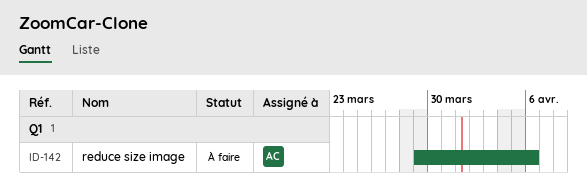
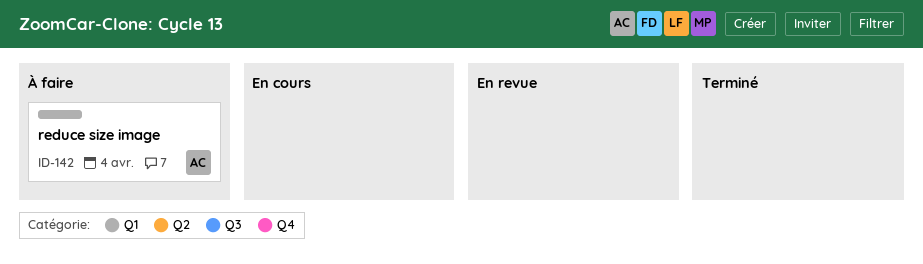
ID-142, due: Apr 6 -> Apr 4

